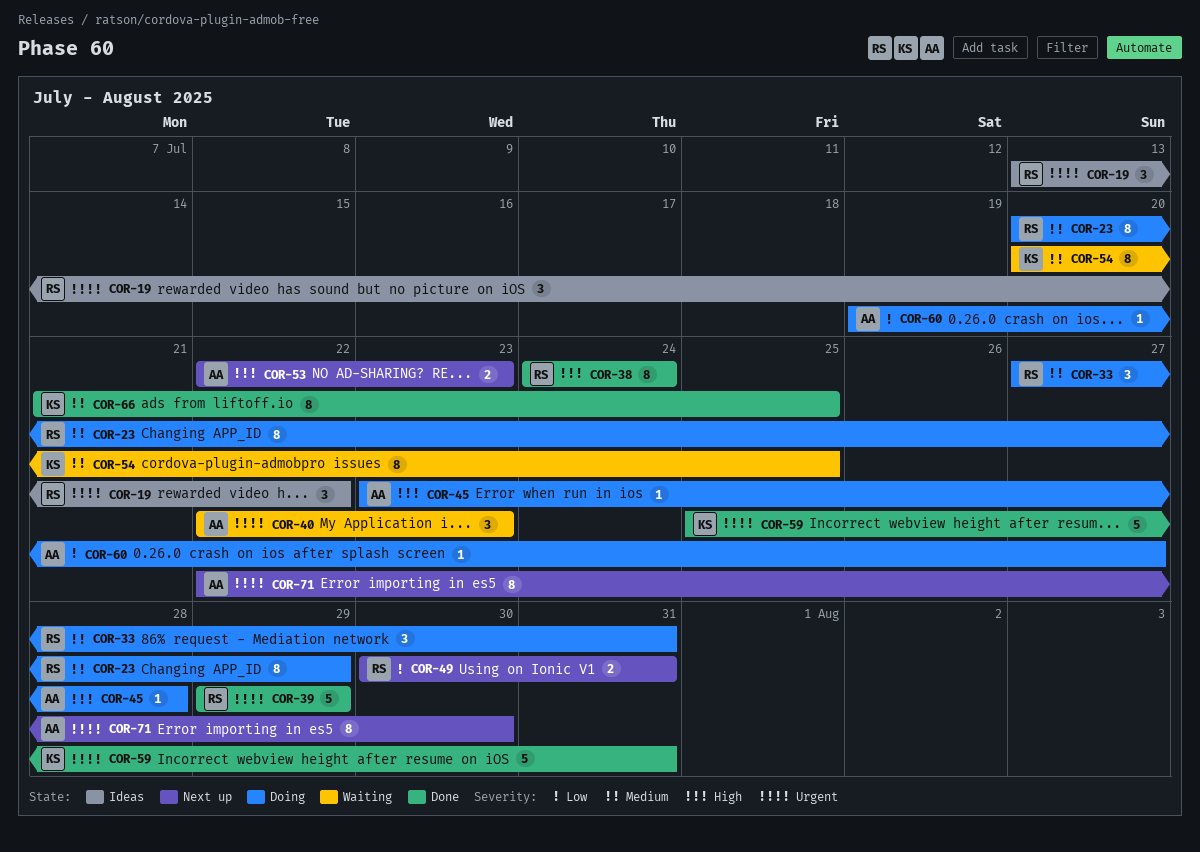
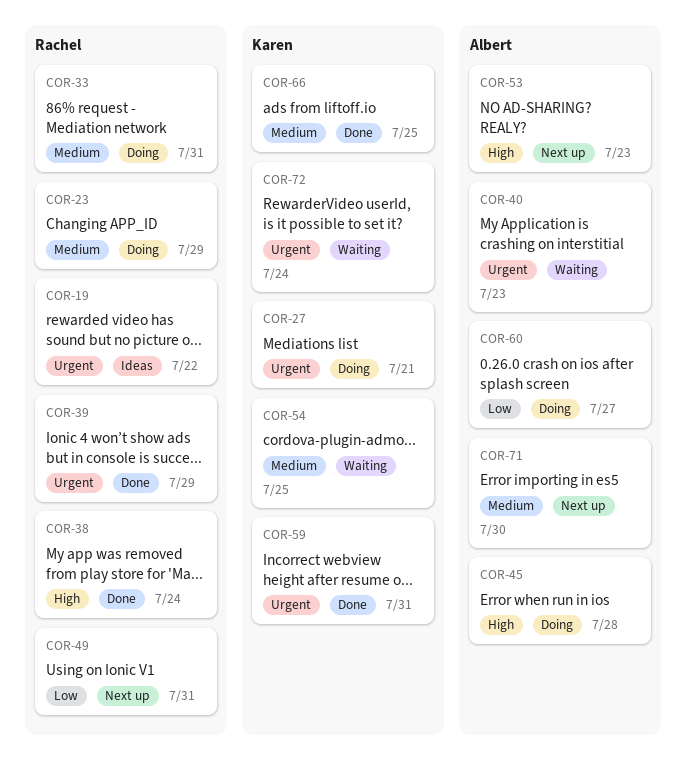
COR-27: none -> present
COR-71, priority: Urgent -> Medium
COR-72: none -> present

